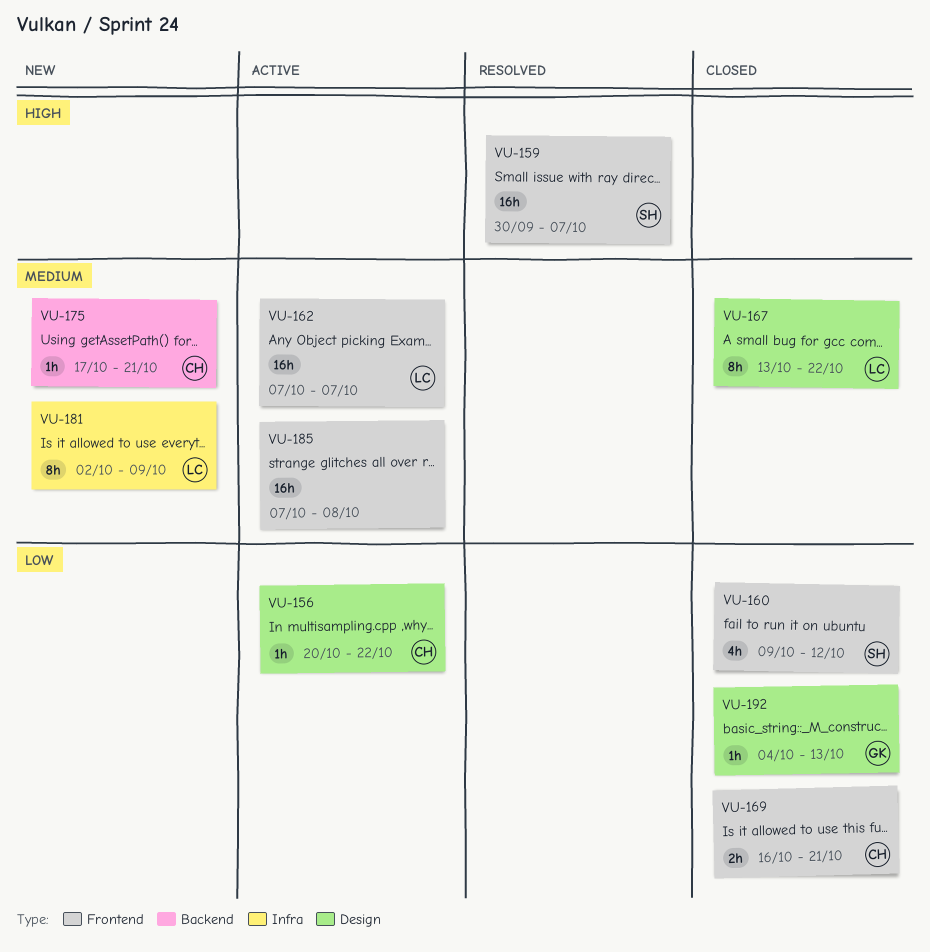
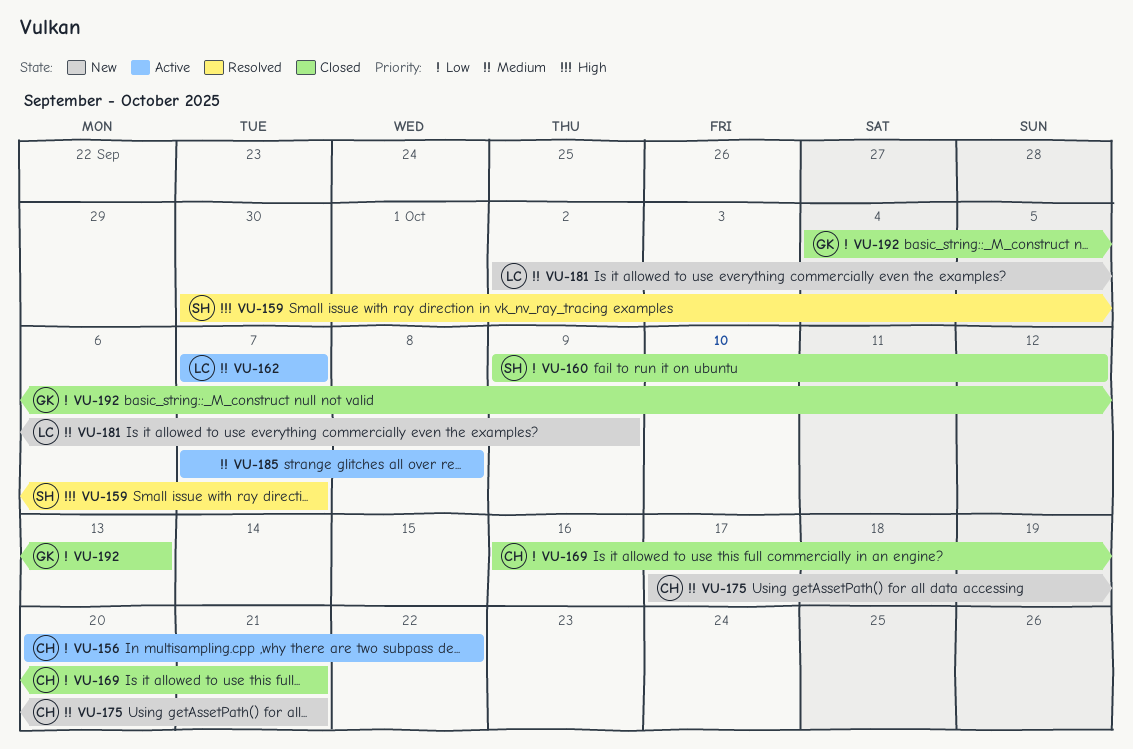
VU-167: present -> none

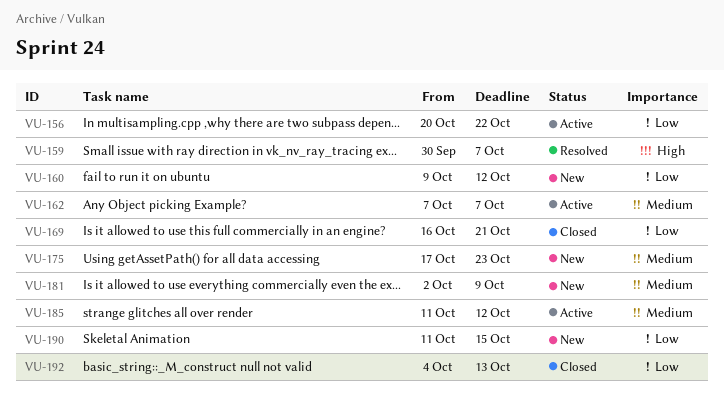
VU-160, status: Closed -> New
VU-175, due: Oct 21 -> Oct 23
VU-185, start: Oct 7 -> Oct 11
VU-185, due: Oct 8 -> Oct 12
VU-190: none -> present

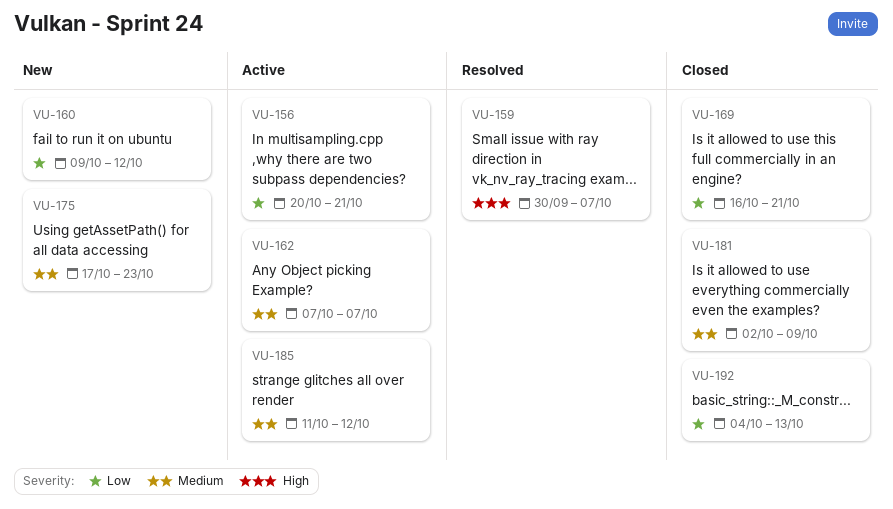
VU-156, due: Oct 22 -> Oct 21
VU-181, status: New -> Closed
VU-190: present -> none

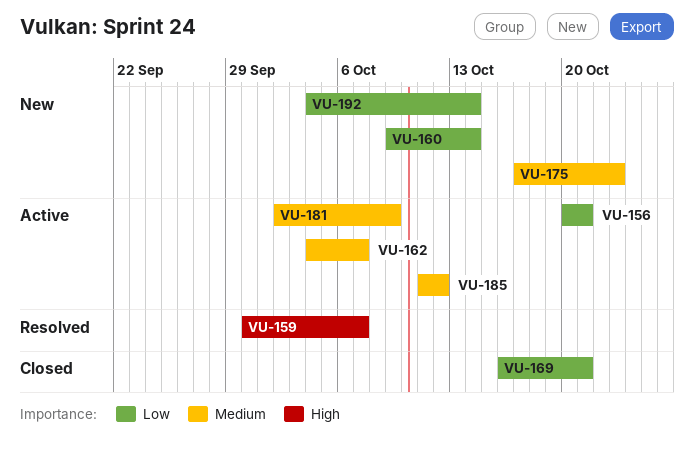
VU-160, due: Oct 12 -> Oct 14
VU-162, start: Oct 7 -> Oct 4
VU-181, status: Closed -> Active
VU-192, status: Closed -> New
VU-192, due: Oct 13 -> Oct 14

